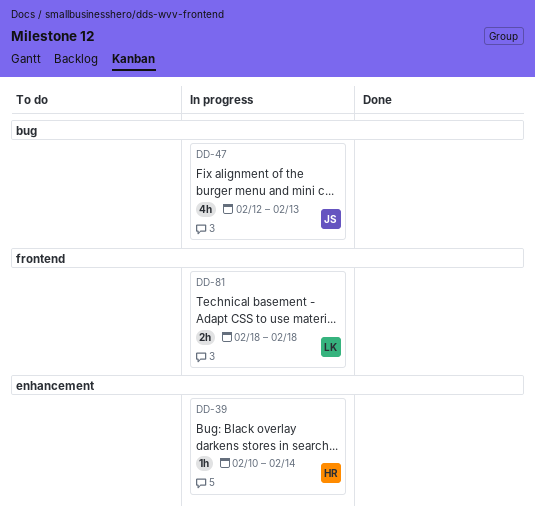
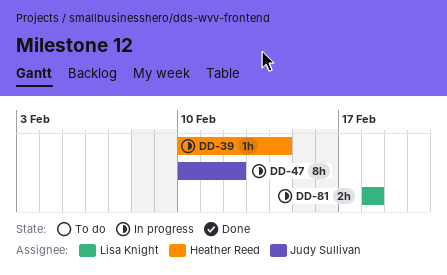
DD-47, estimate: 4h -> 8h
DD-47, start: Feb 12 -> Feb 10
DD-47, due: Feb 13 -> Feb 12

